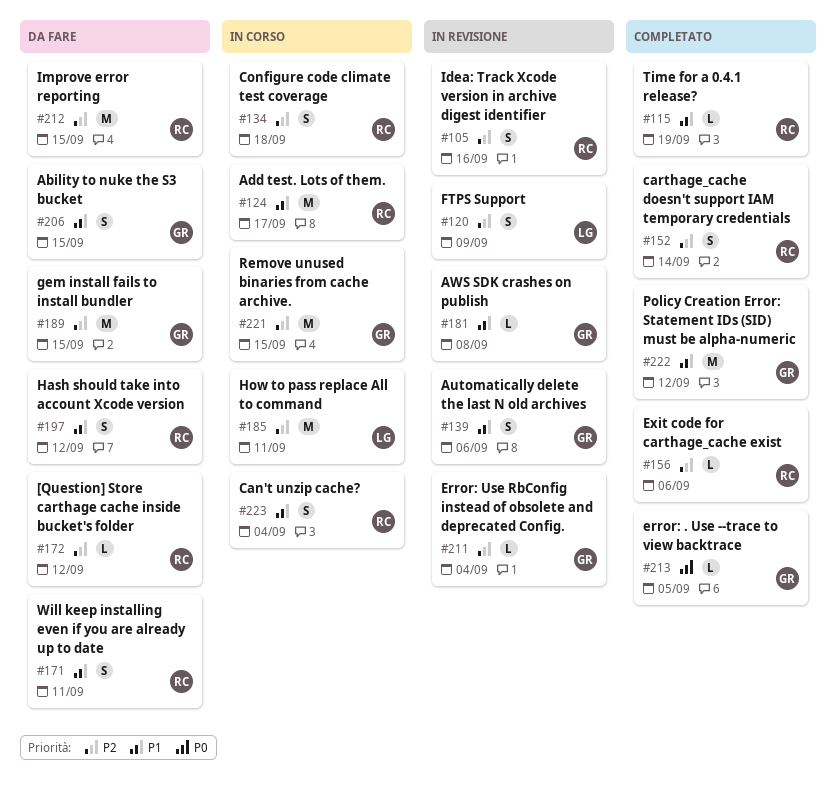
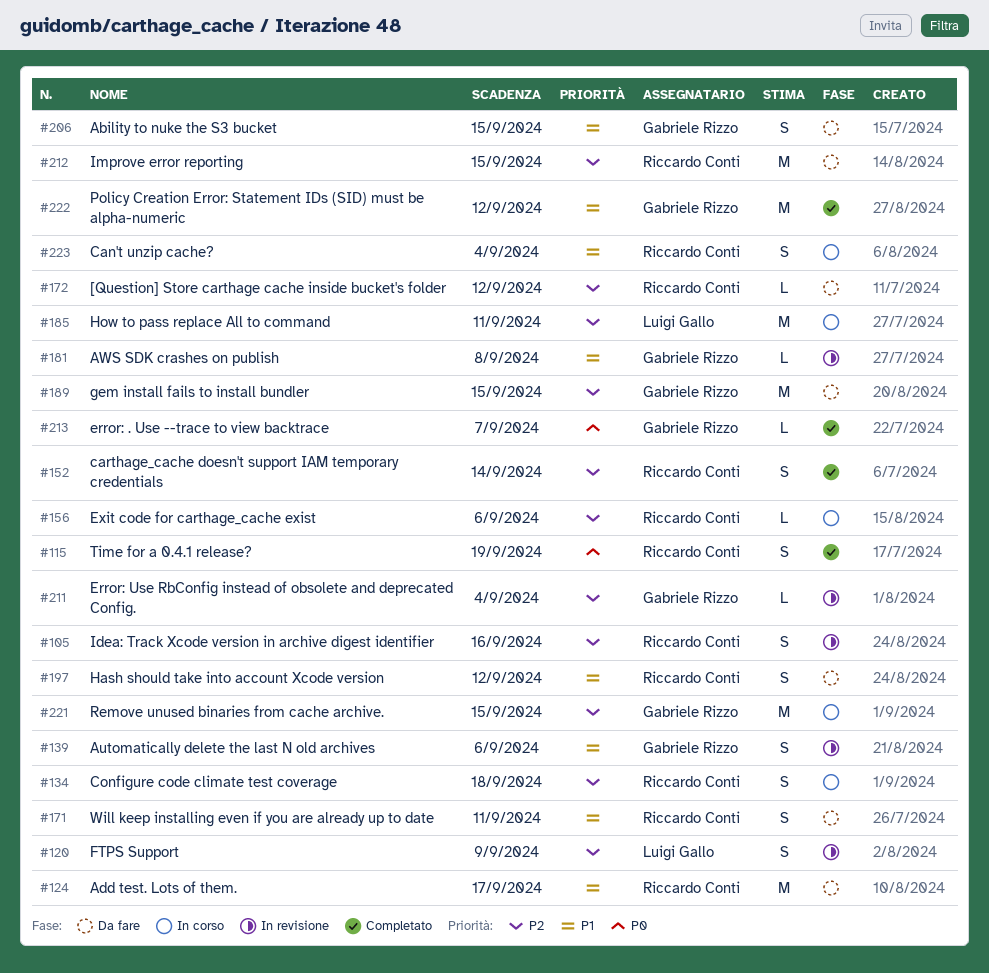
#115, priority: P1 -> P0
#115, estimate: L -> S
#124, status: In corso -> Da fare
#156, status: Completato -> In corso
#213, due: Sep 5 -> Sep 7

